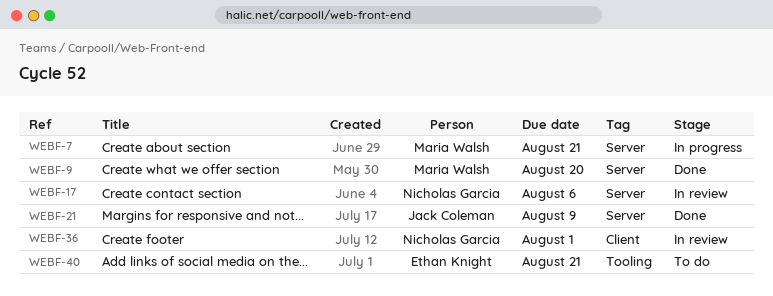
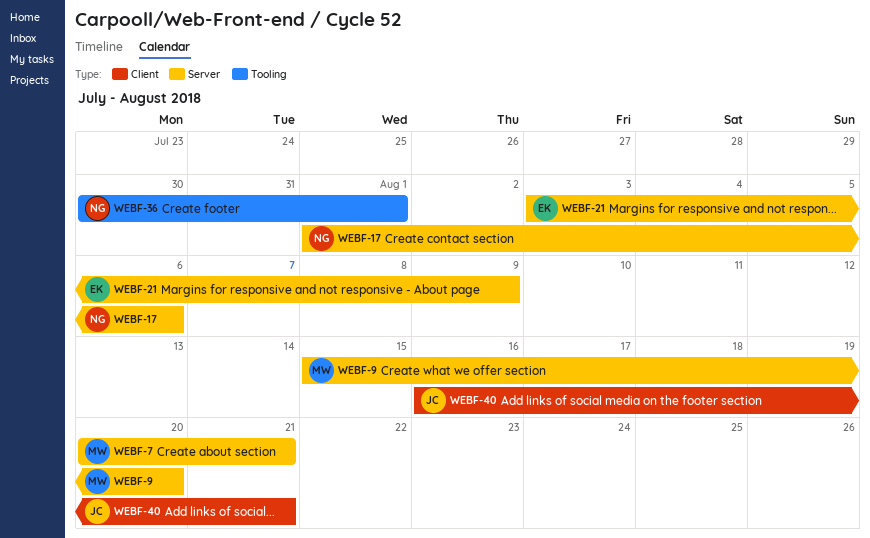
WEBF-21, owner: Jack Coleman -> Ethan Knight
WEBF-36, label: Client -> Tooling
WEBF-40, owner: Ethan Knight -> Jack Coleman
WEBF-40, label: Tooling -> Client

